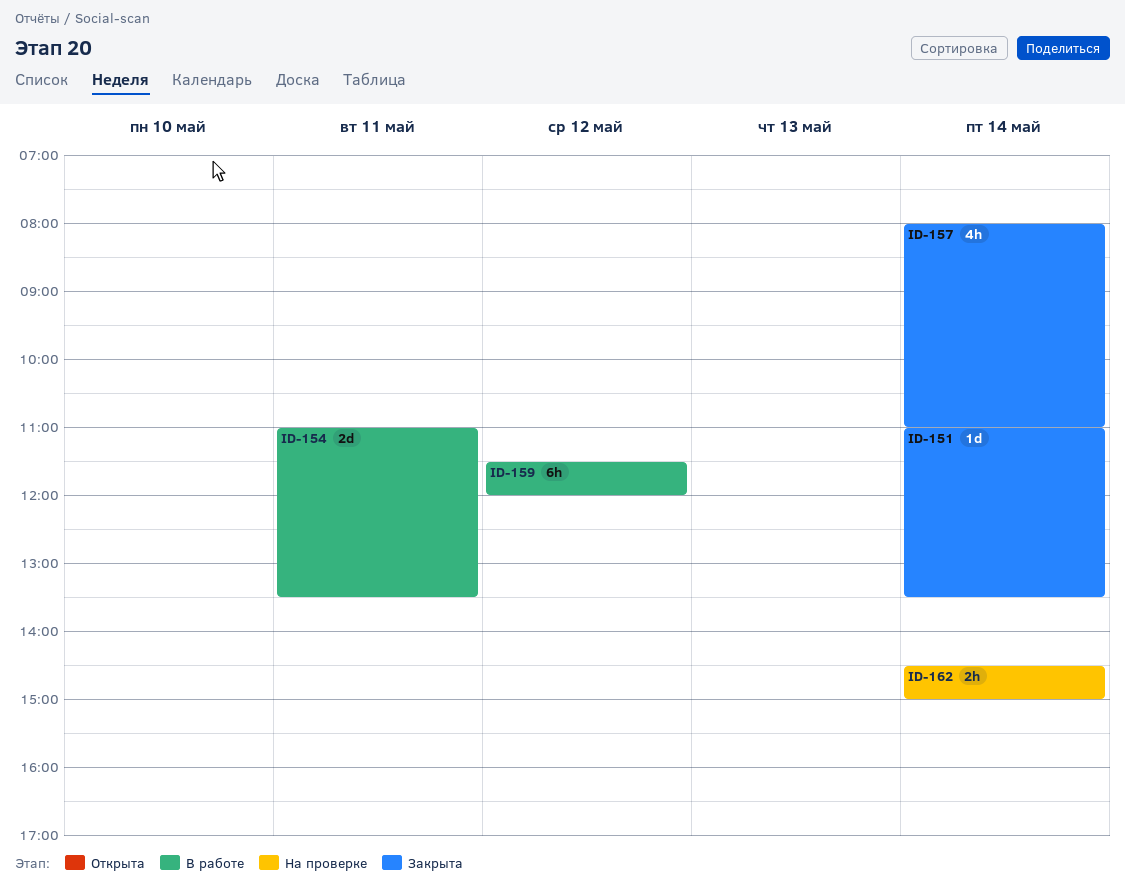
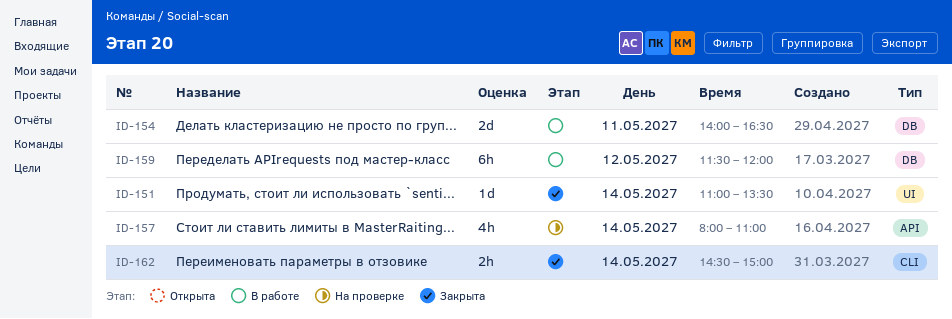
ID-154, begins: 11:00 -> 14:00
ID-154, ends: 13:30 -> 16:30
ID-157, status: Закрыта -> На проверке
ID-162, status: На проверке -> Закрыта

